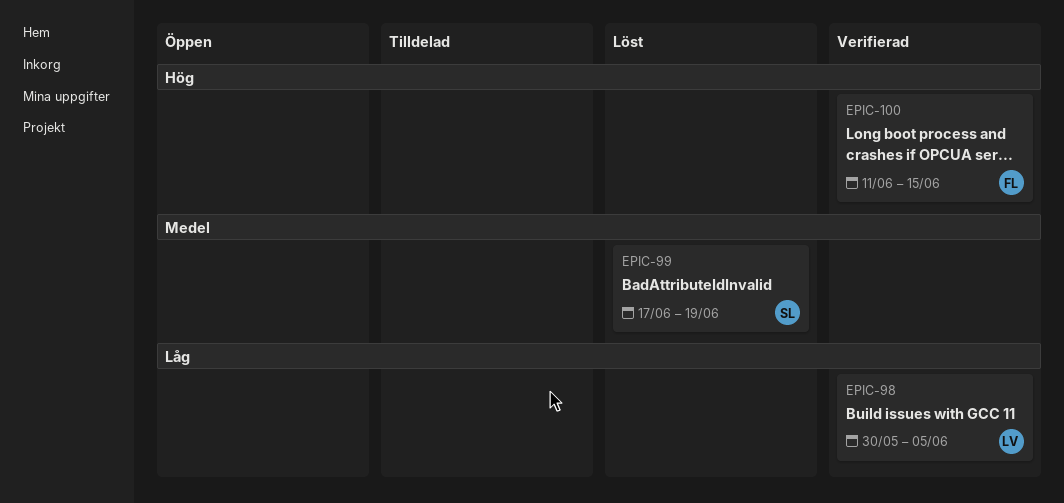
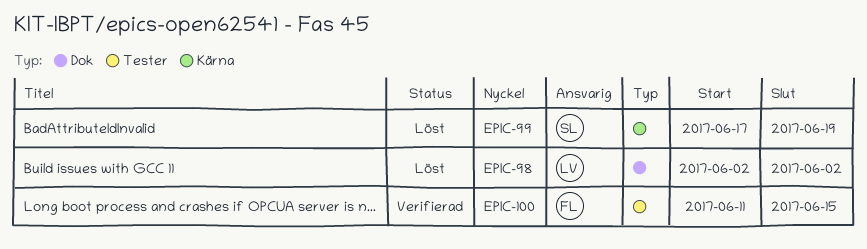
EPIC-98, status: Verifierad -> Löst
EPIC-98, start: May 30 -> Jun 2
EPIC-98, due: Jun 5 -> Jun 2

